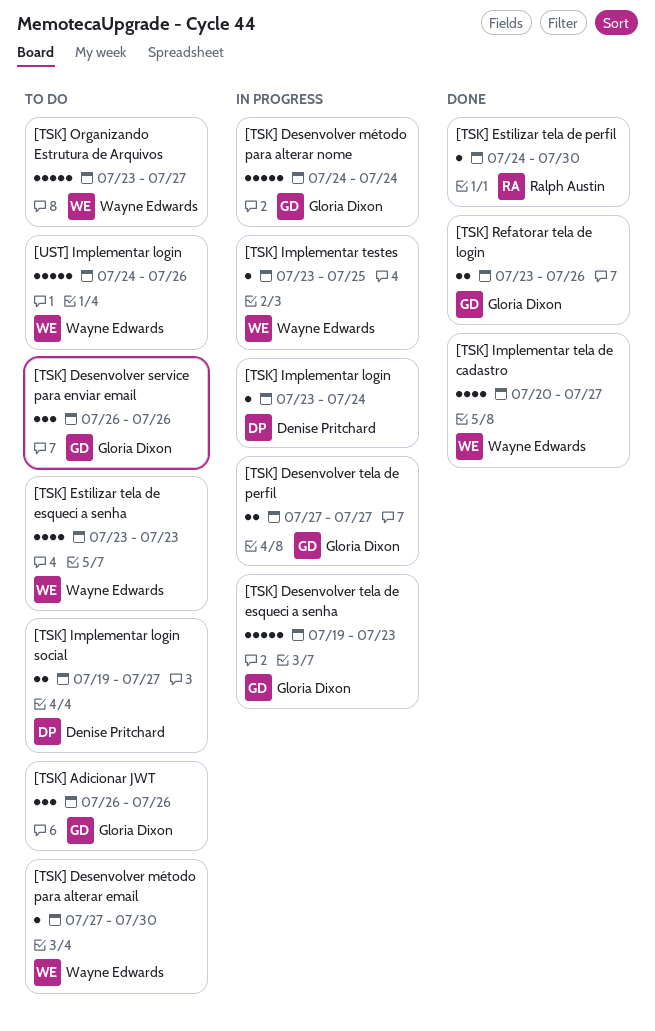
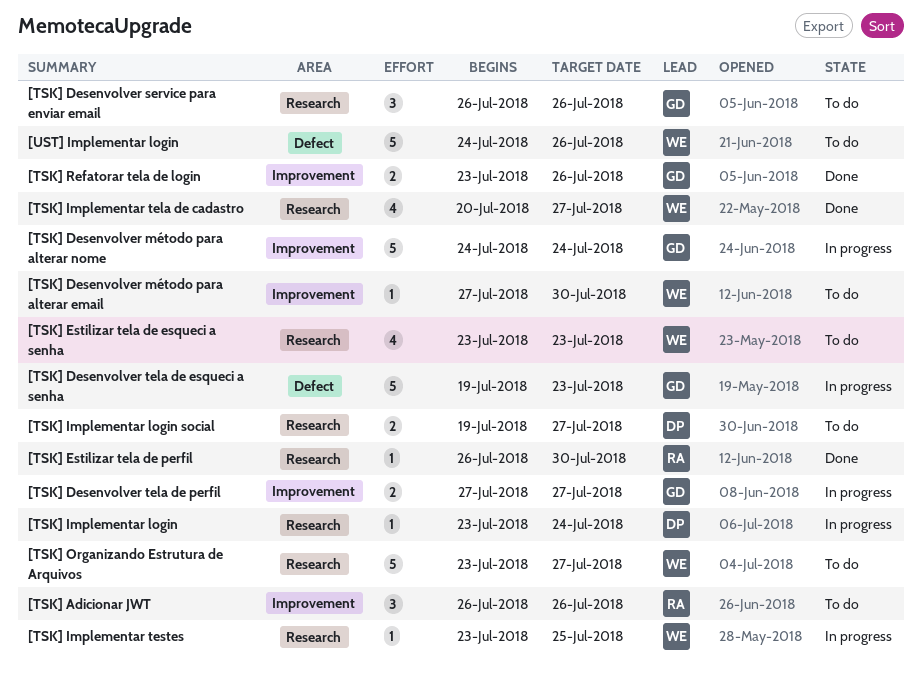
[TSK] Adicionar JWT, owner: Gloria Dixon -> Ralph Austin
[TSK] Estilizar tela de perfil, start: Jul 24 -> Jul 26

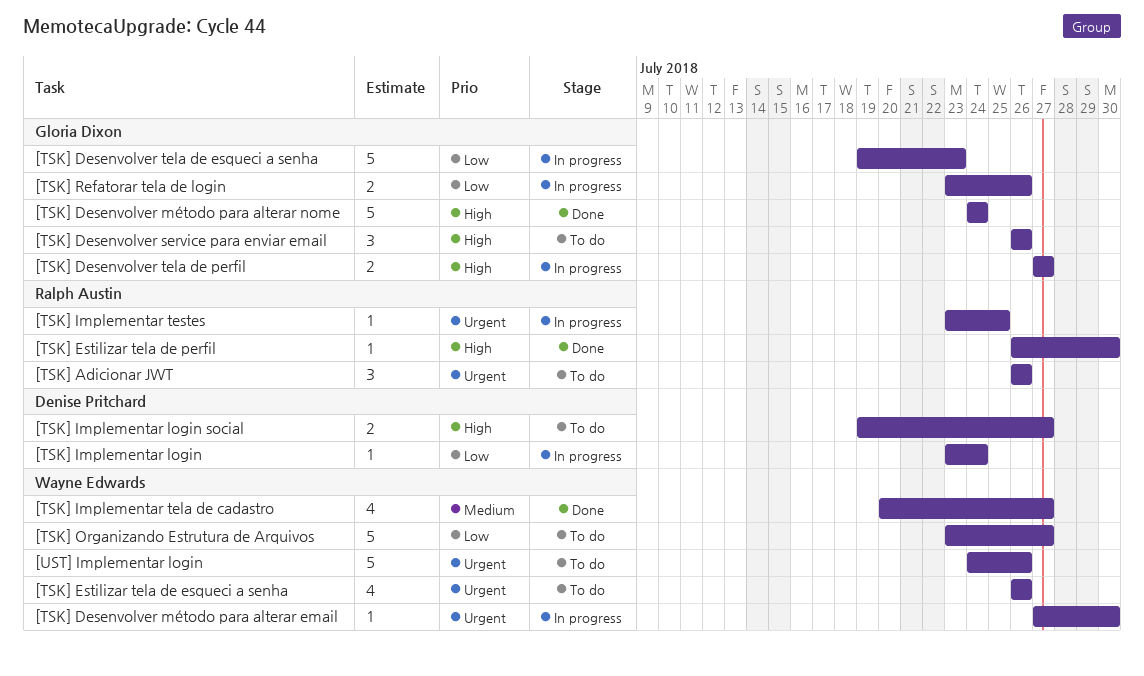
[TSK] Desenvolver método para alterar email, status: To do -> In progress
[TSK] Desenvolver método para alterar nome, status: In progress -> Done
[TSK] Estilizar tela de esqueci a senha, start: Jul 23 -> Jul 26
[TSK] Estilizar tela de esqueci a senha, due: Jul 23 -> Jul 26
[TSK] Implementar testes, owner: Wayne Edwards -> Ralph Austin
[TSK] Refatorar tela de login, status: Done -> In progress

